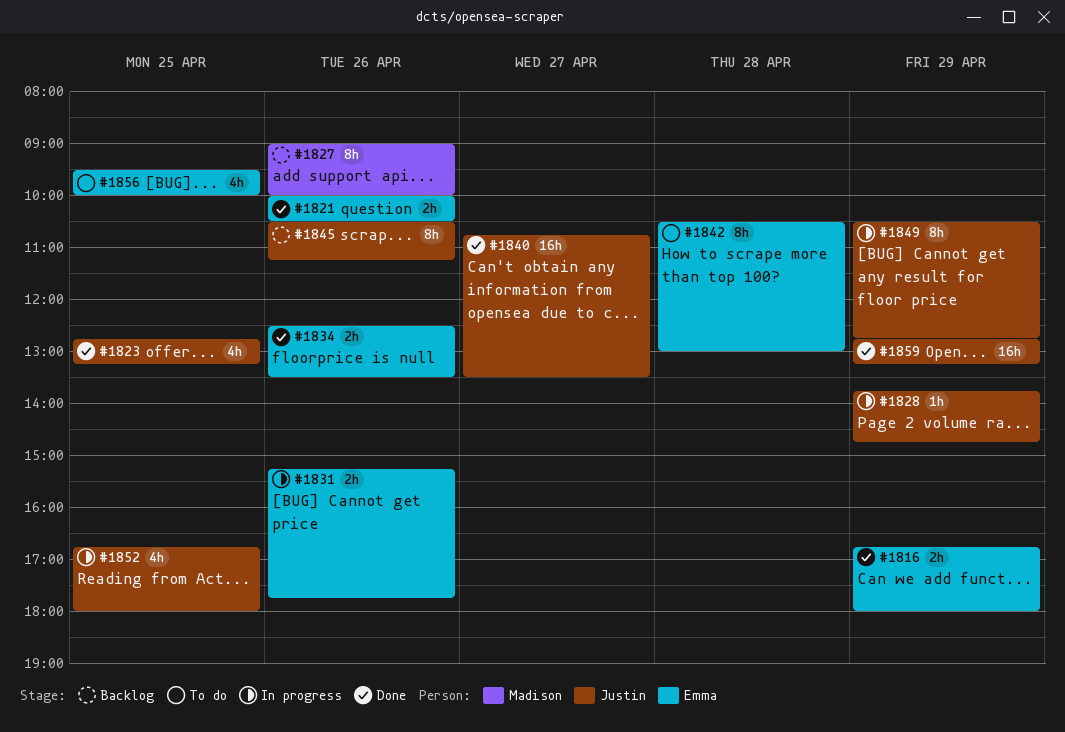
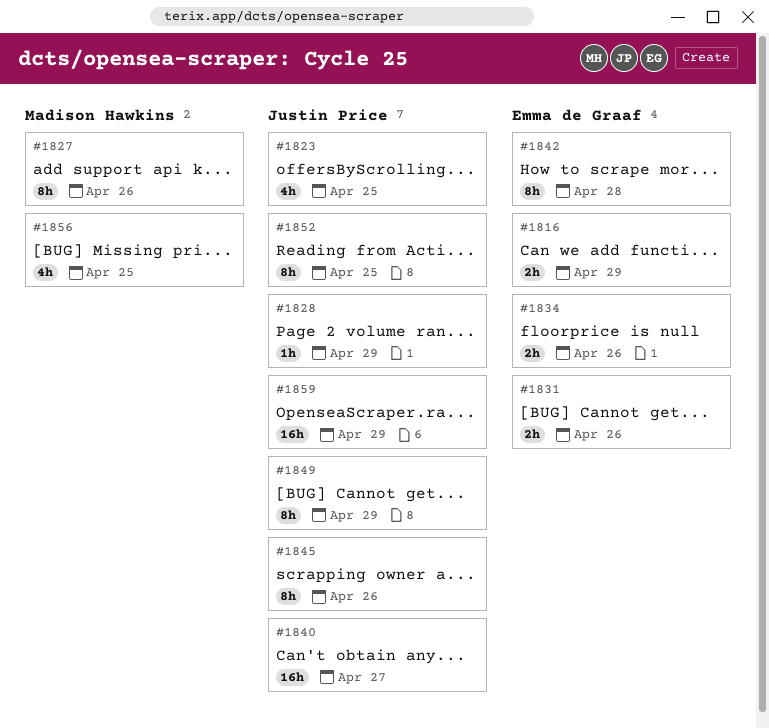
#1821: present -> none
#1852, estimate: 4h -> 8h
#1856, owner: Emma de Graaf -> Madison Hawkins

